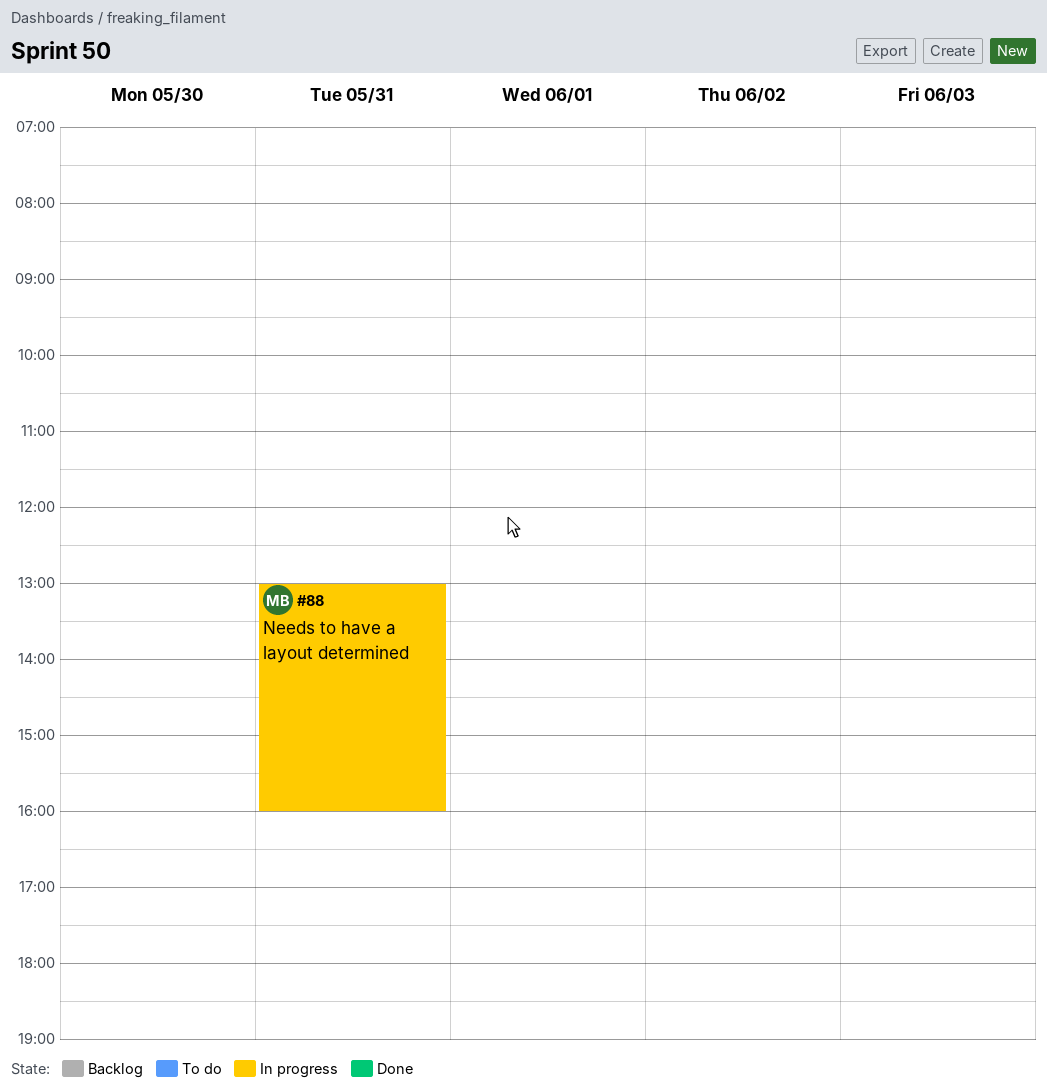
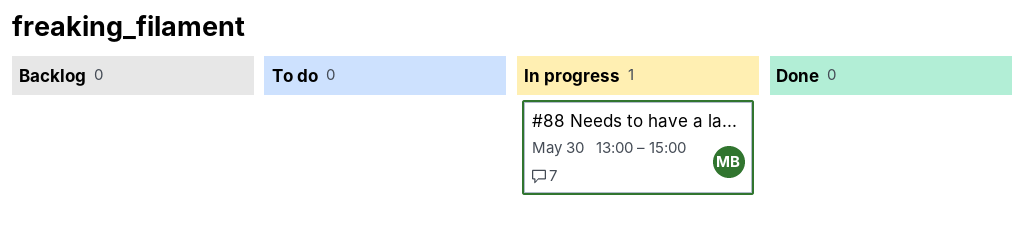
#88, day: May 31 -> May 30
#88, ends: 16:00 -> 15:00

